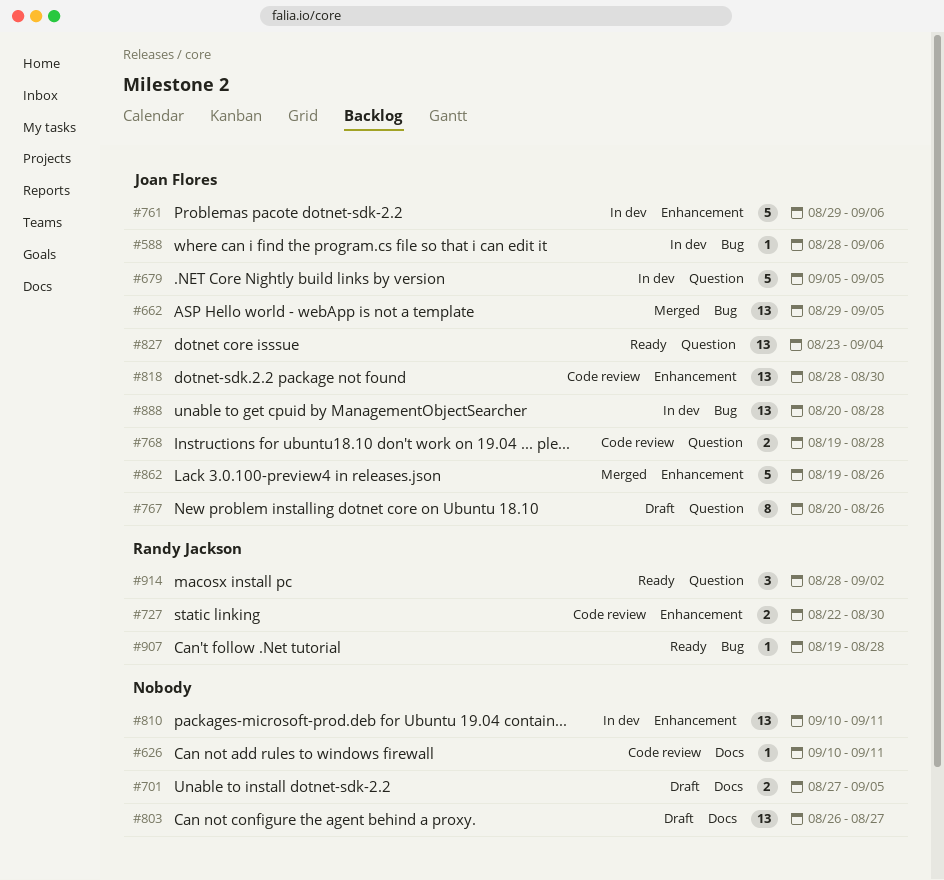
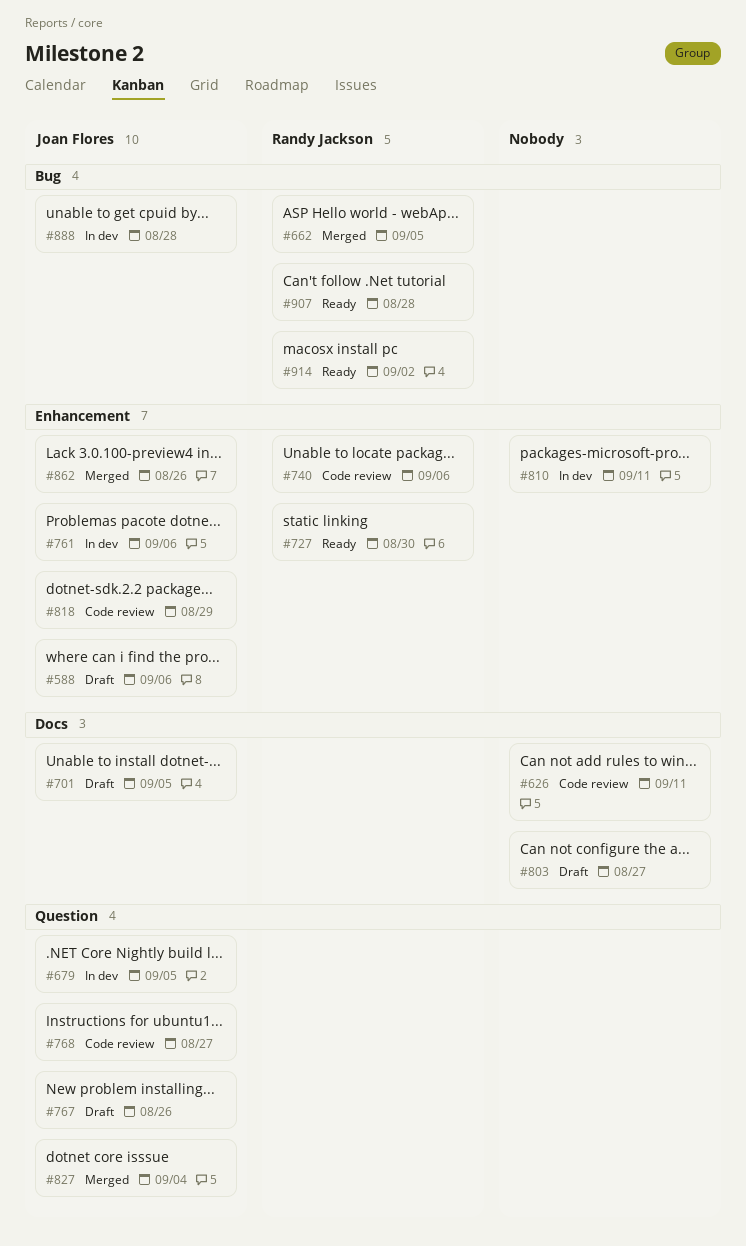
#588, status: In dev -> Draft
#588, label: Bug -> Enhancement
#662, owner: Joan Flores -> Randy Jackson
#701, owner: none -> Joan Flores
#727, status: Code review -> Ready
#740: none -> present
#768, due: Aug 28 -> Aug 27
#818, due: Aug 30 -> Aug 29
#827, status: Ready -> Merged
#914, label: Question -> Bug

